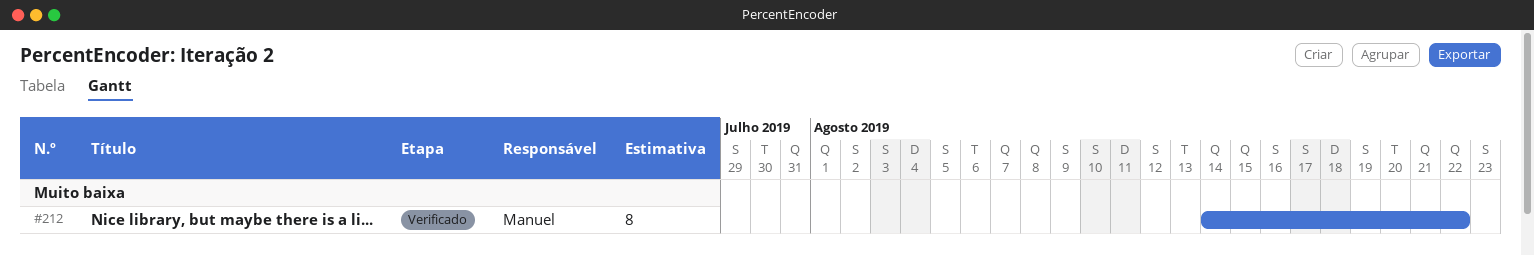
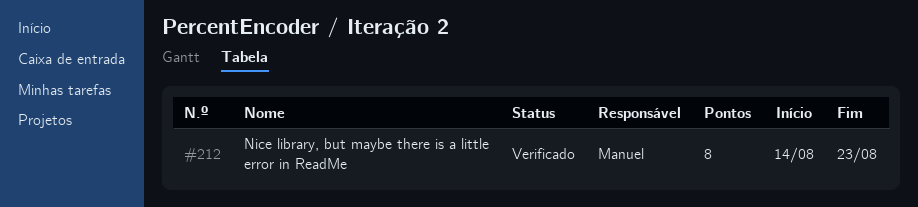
#212, due: Aug 22 -> Aug 23

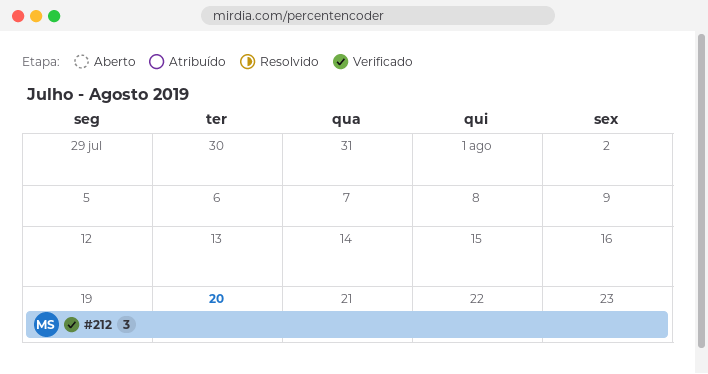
#212, estimate: 8 -> 3
#212, start: Aug 14 -> Aug 19

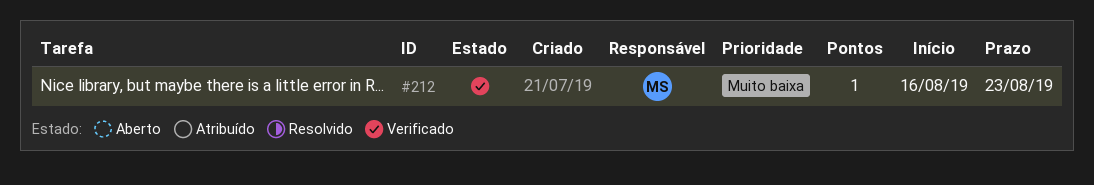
#212, estimate: 3 -> 1
#212, start: Aug 19 -> Aug 16

